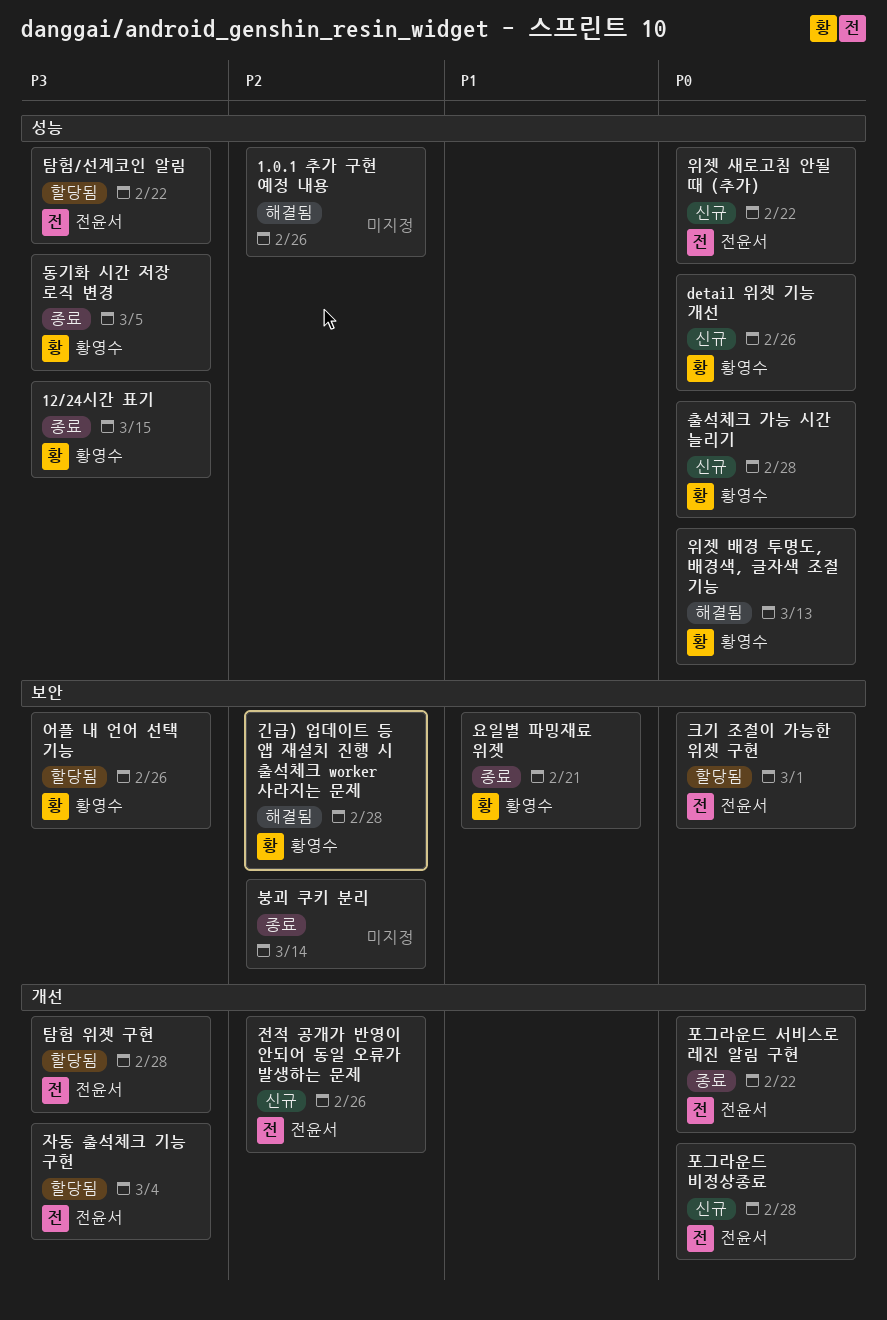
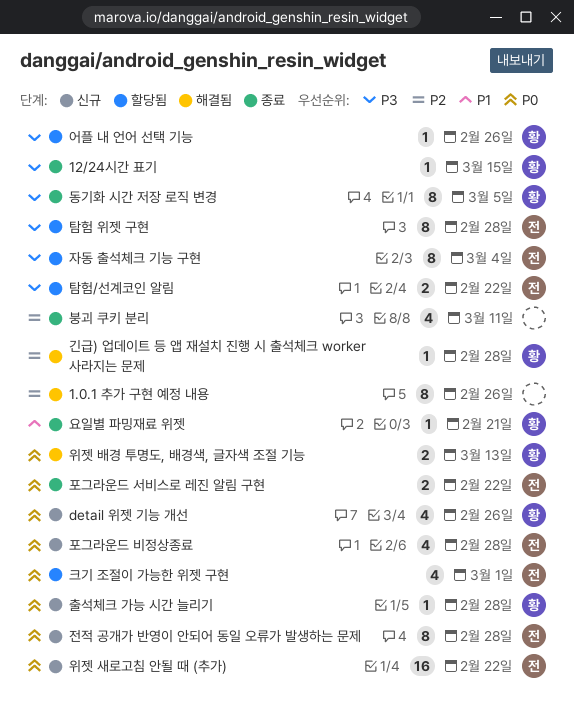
붕괴 쿠키 분리, due: Mar 14 -> Mar 11
전적 공개가 반영이 안되어 동일 오류가 발생하는 문제, priority: P2 -> P0
전적 공개가 반영이 안되어 동일 오류가 발생하는 문제, due: Feb 26 -> Feb 28

